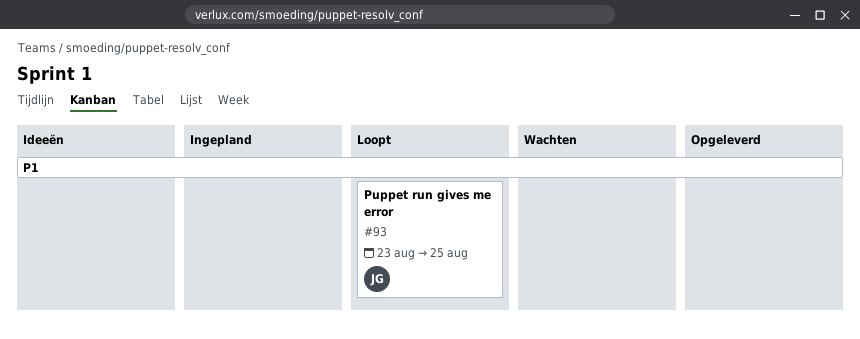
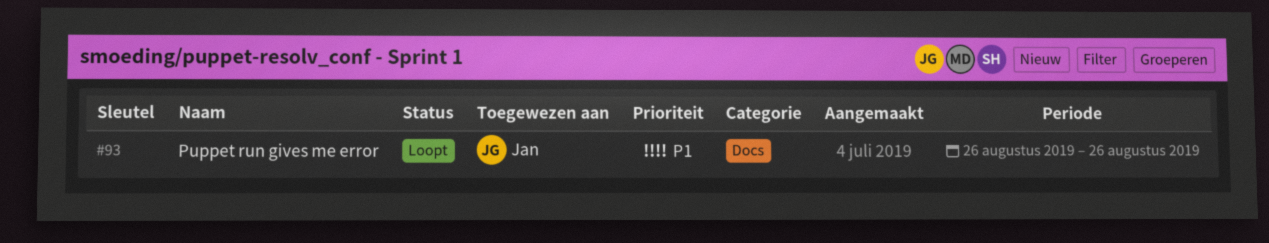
#93, start: Aug 23 -> Aug 26
#93, due: Aug 25 -> Aug 26

